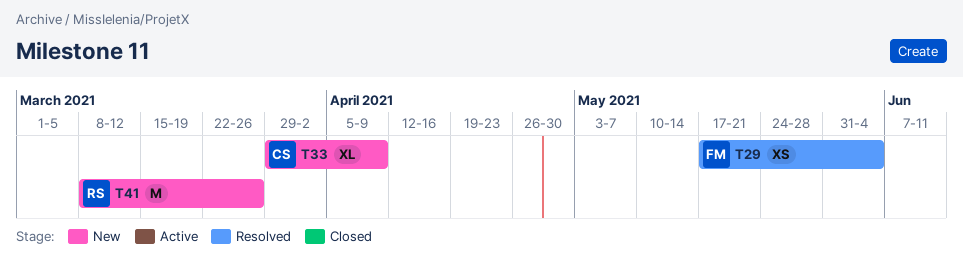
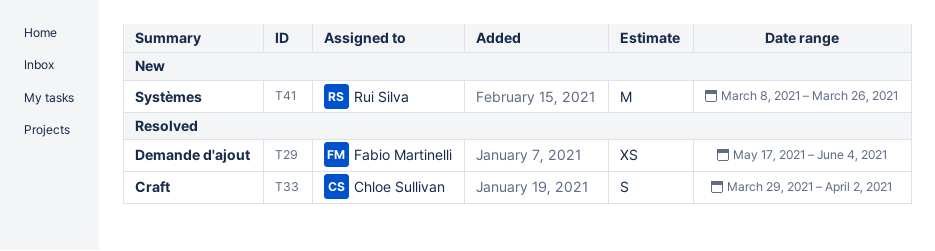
T33, status: New -> Resolved
T33, estimate: XL -> S
T33, due: Apr 9 -> Apr 2

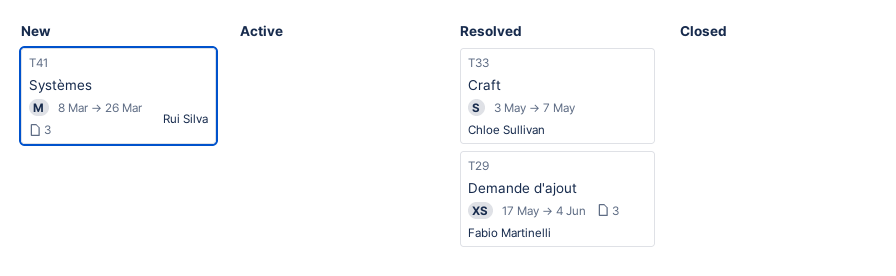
T33, start: Mar 29 -> May 3
T33, due: Apr 2 -> May 7

